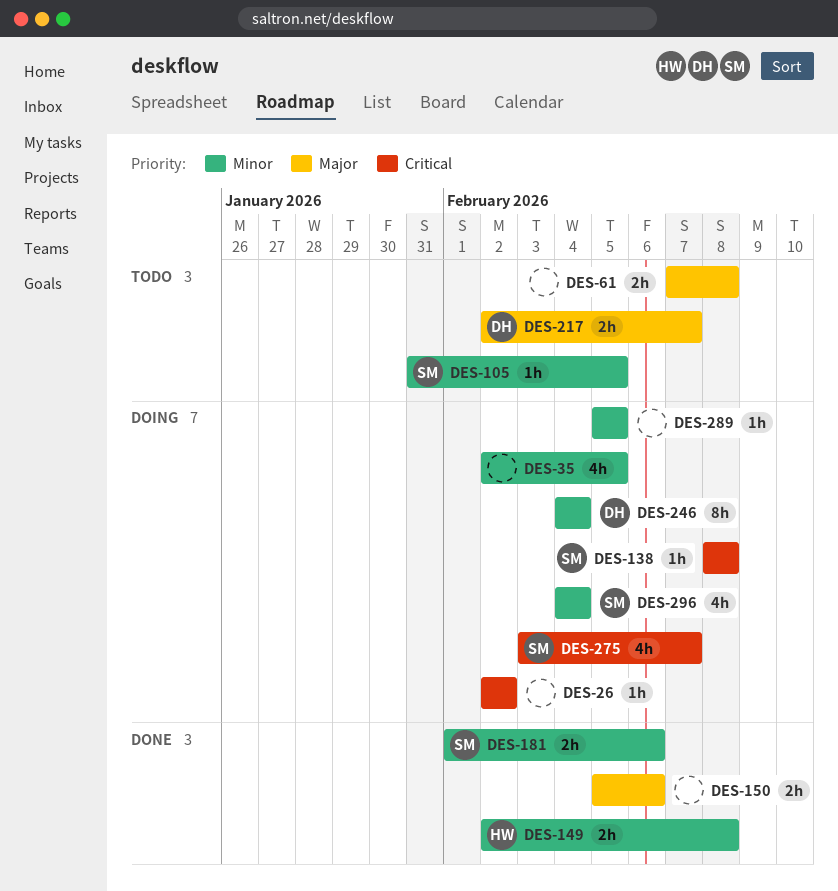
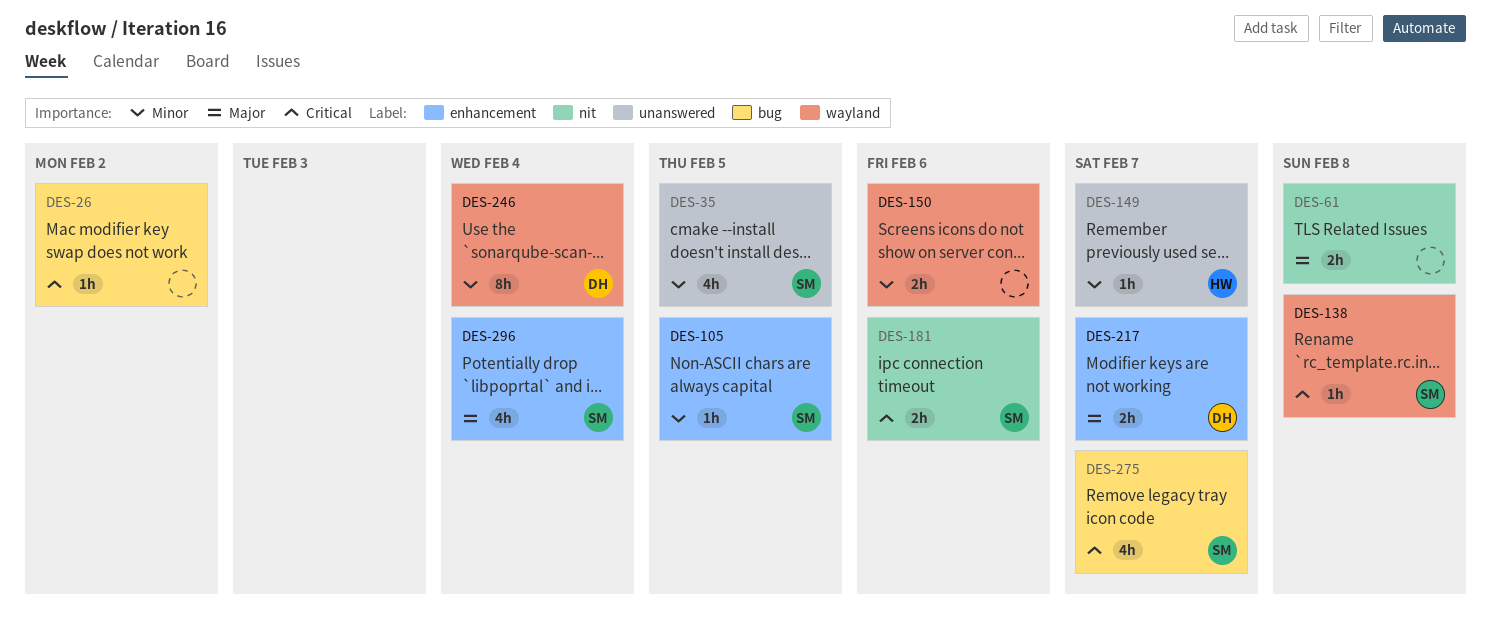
DES-35, owner: none -> SM
DES-149, estimate: 2h -> 1h
DES-149, due: Feb 8 -> Feb 7
DES-150, priority: Major -> Minor
DES-181, priority: Minor -> Critical
DES-289: present -> none
DES-296, priority: Minor -> Major

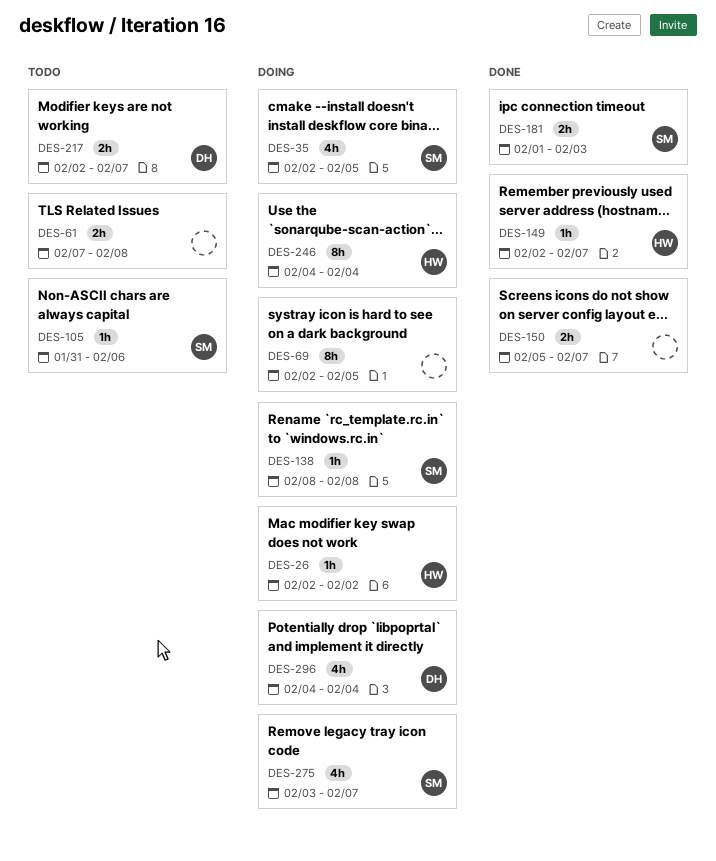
DES-26, owner: none -> HW
DES-69: none -> present
DES-105, due: Feb 5 -> Feb 6
DES-150, due: Feb 6 -> Feb 7
DES-181, due: Feb 6 -> Feb 3
DES-246, owner: DH -> HW
DES-296, owner: SM -> DH

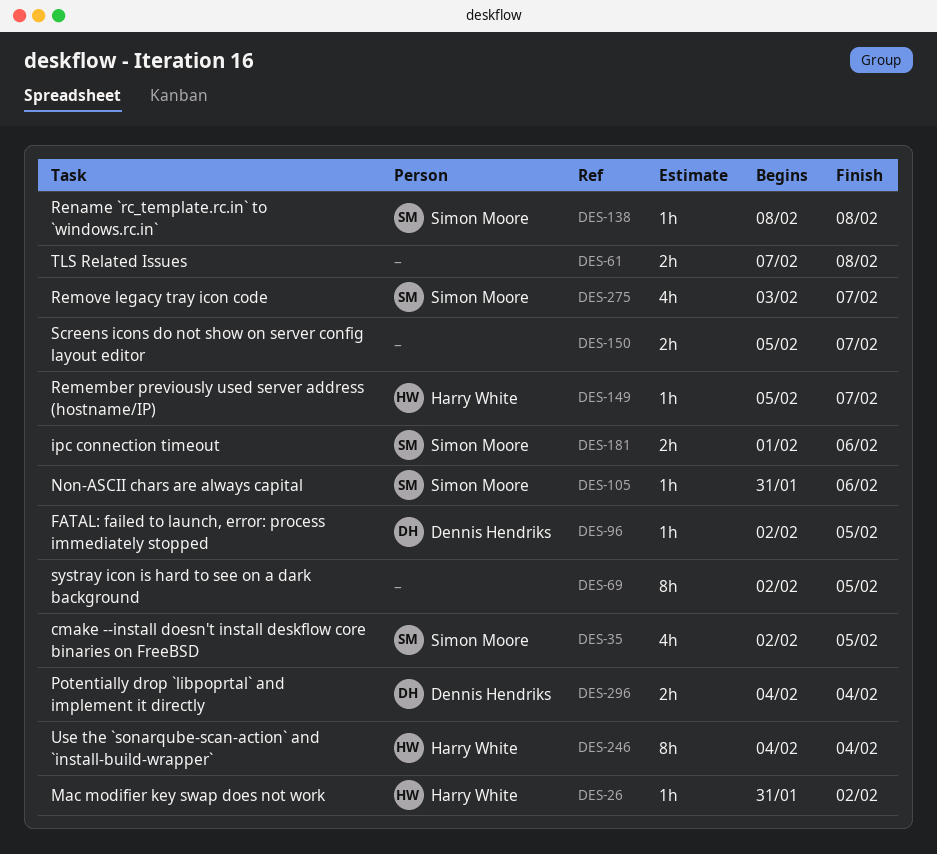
DES-26, start: Feb 2 -> Jan 31
DES-96: none -> present
DES-149, start: Feb 2 -> Feb 5
DES-181, due: Feb 3 -> Feb 6
DES-217: present -> none
DES-296, estimate: 4h -> 2h

